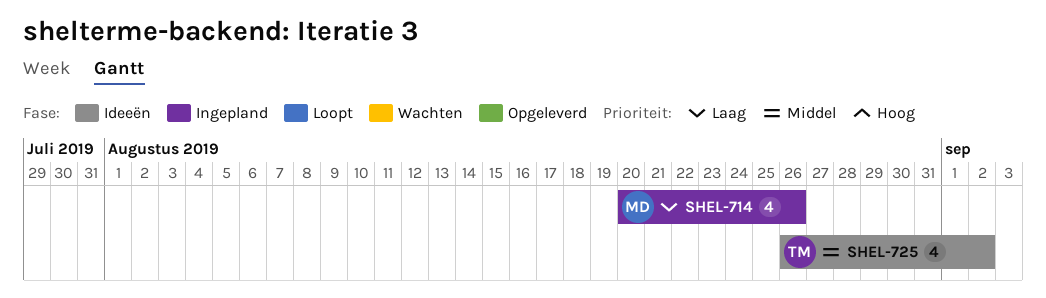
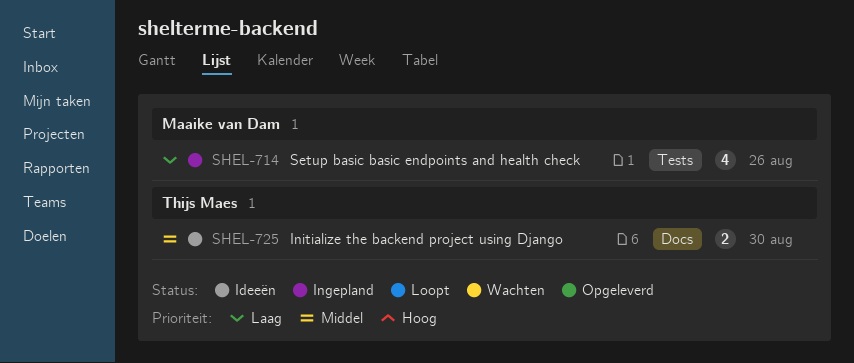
SHEL-725, estimate: 4 -> 2
SHEL-725, due: Sep 2 -> Aug 30

